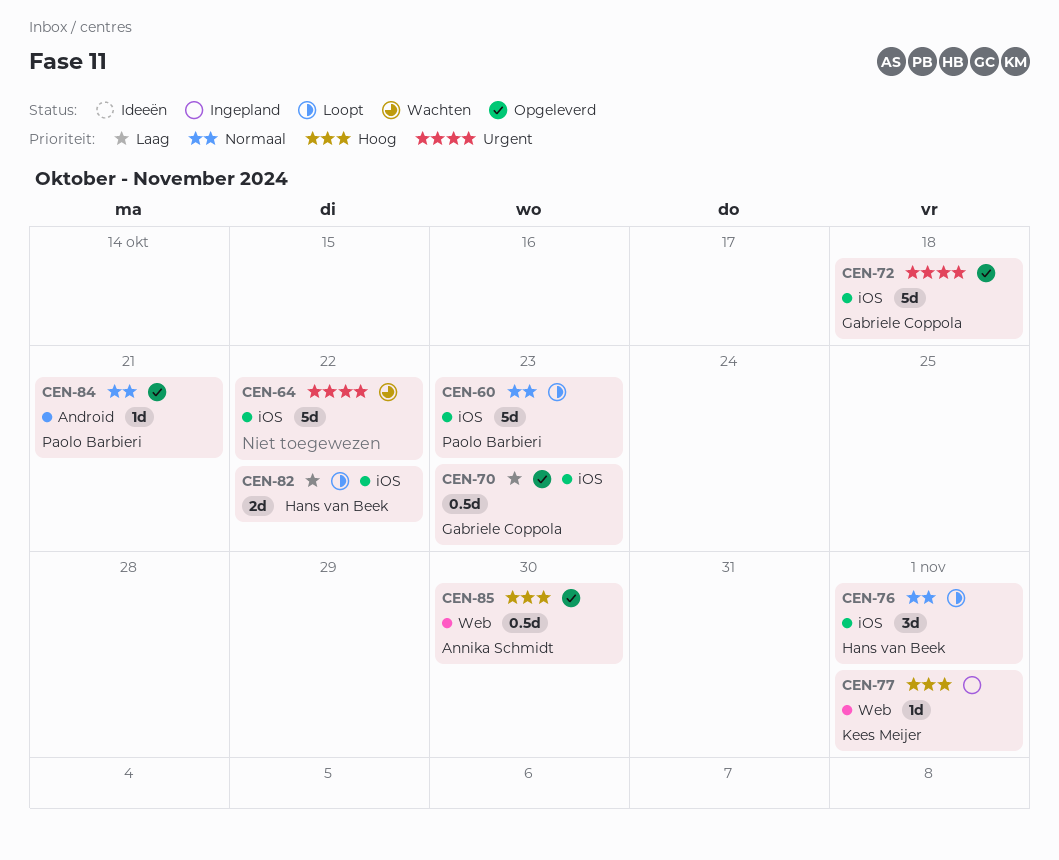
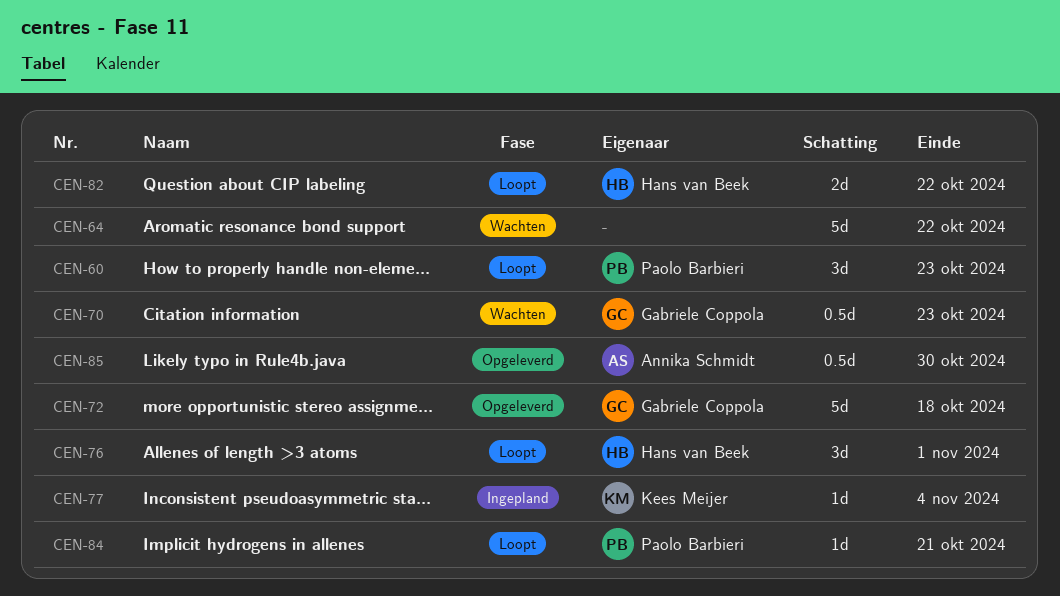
CEN-60, estimate: 5d -> 3d
CEN-70, status: Opgeleverd -> Wachten
CEN-77, due: Nov 1 -> Nov 4
CEN-84, status: Opgeleverd -> Loopt

